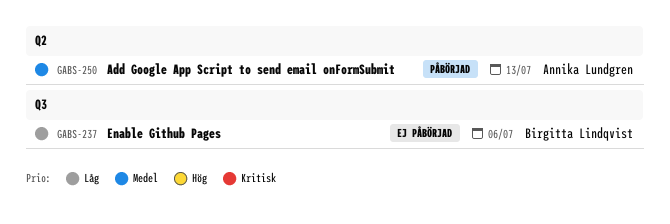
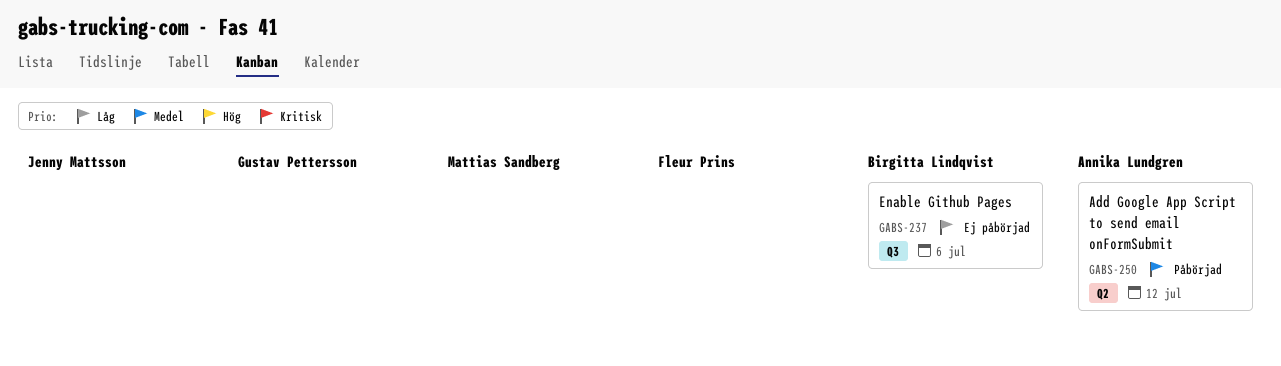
GABS-250, due: Jul 13 -> Jul 12

